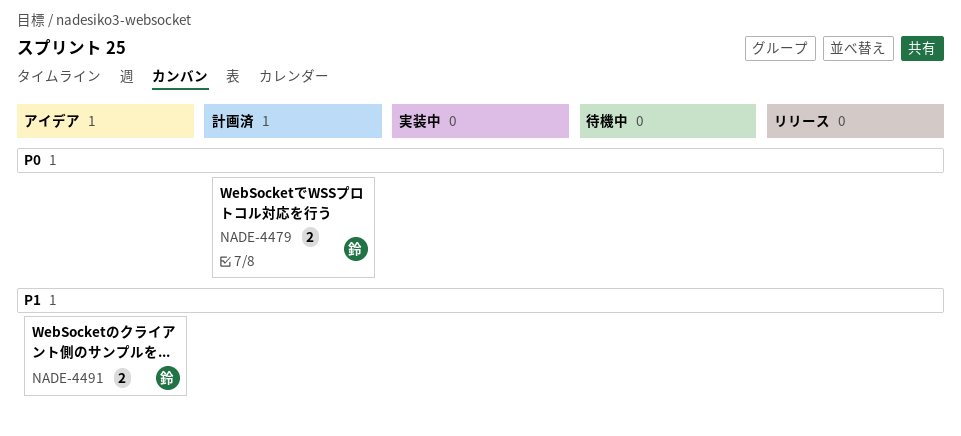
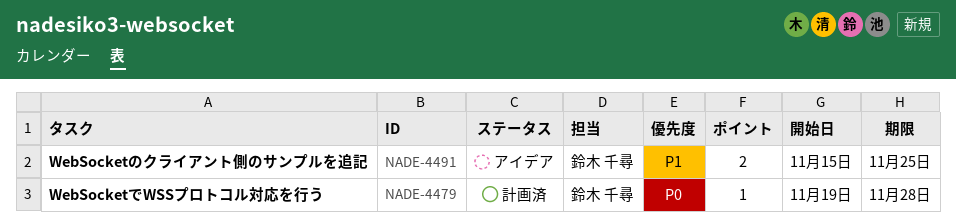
NADE-4479, estimate: 2 -> 1

